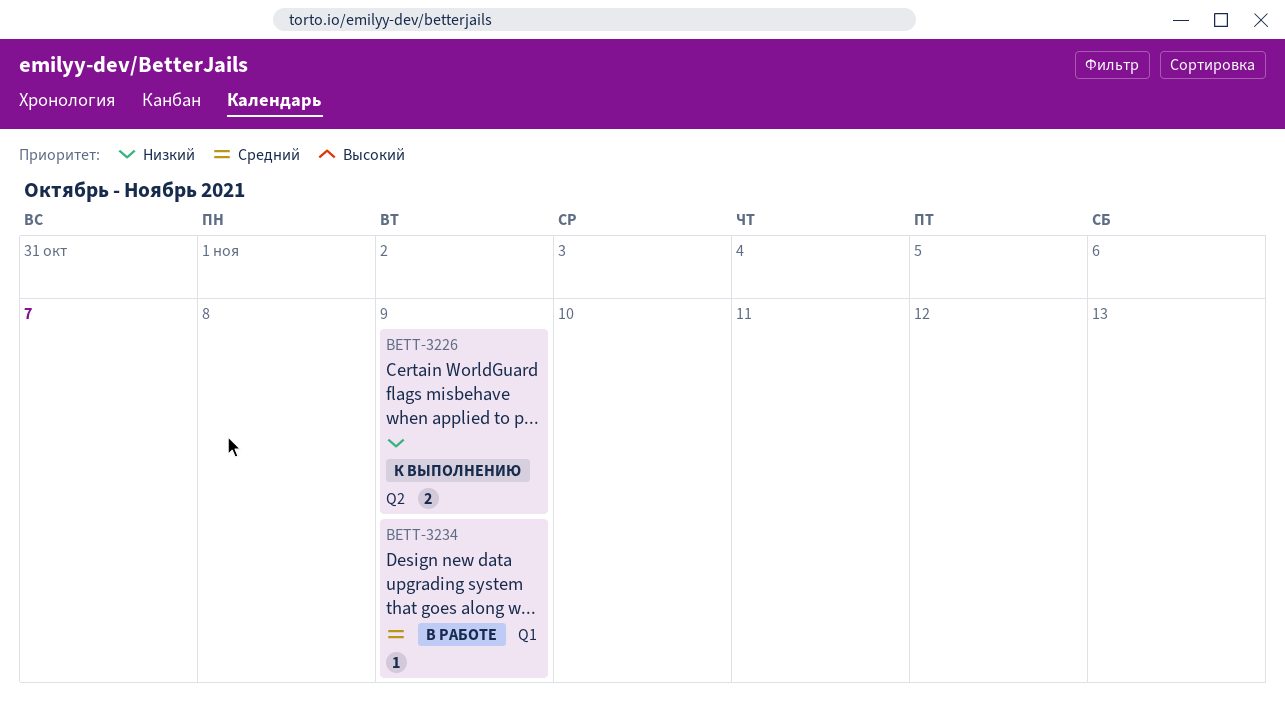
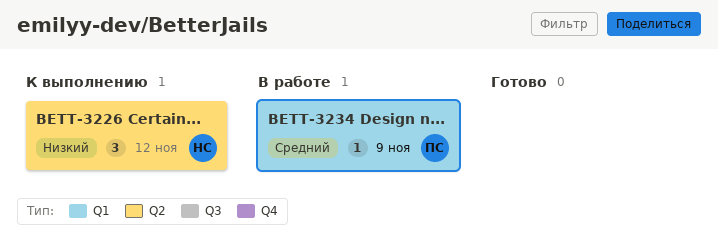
BETT-3226, estimate: 2 -> 3
BETT-3226, due: Nov 9 -> Nov 12

